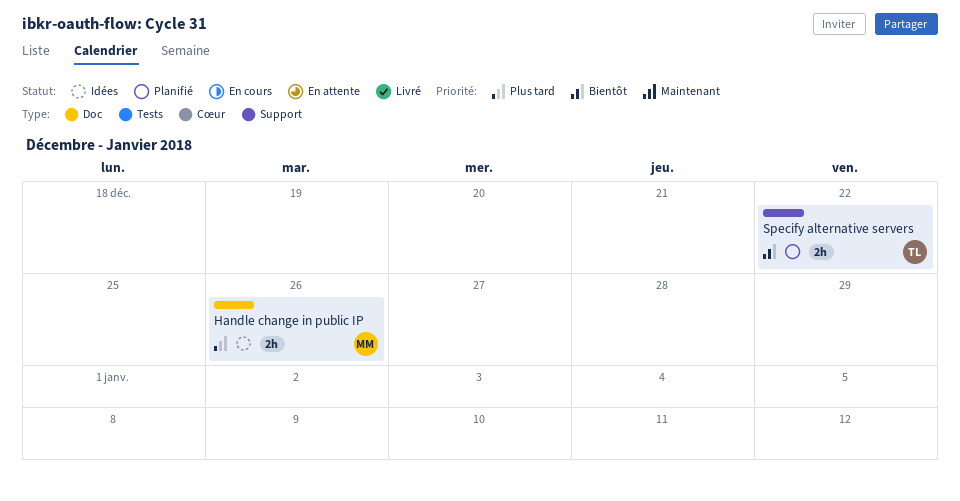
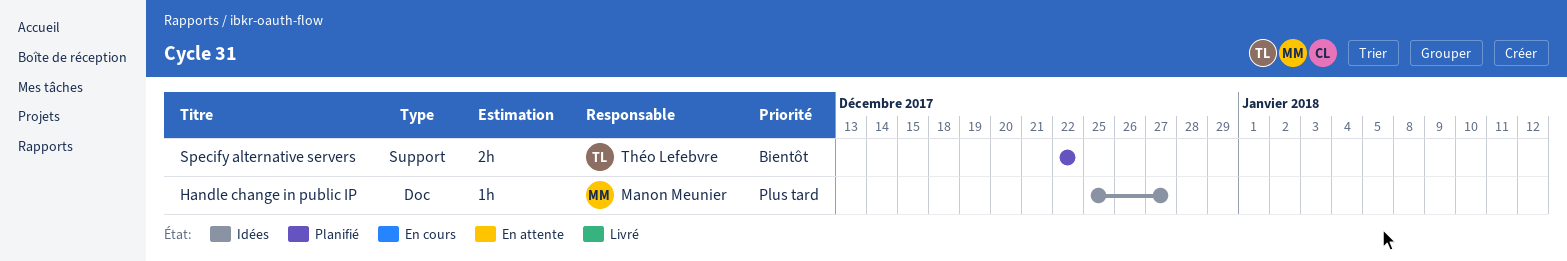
Handle change in public IP, estimate: 2h -> 1h
Handle change in public IP, due: Dec 26 -> Dec 27

